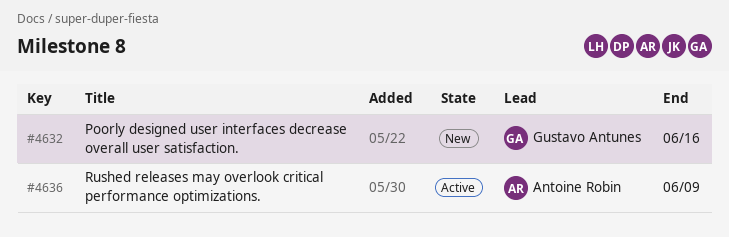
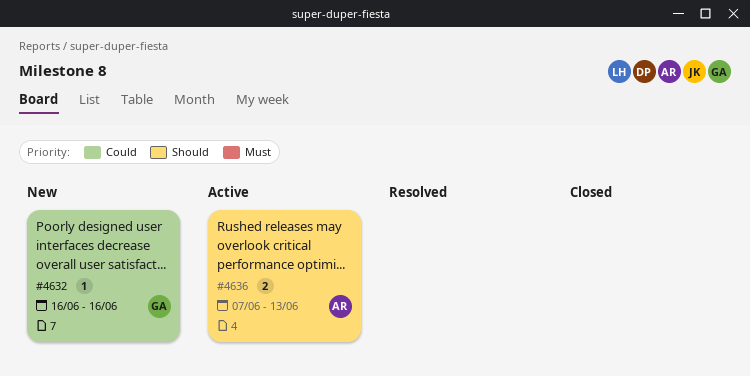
#4636, due: Jun 9 -> Jun 13

